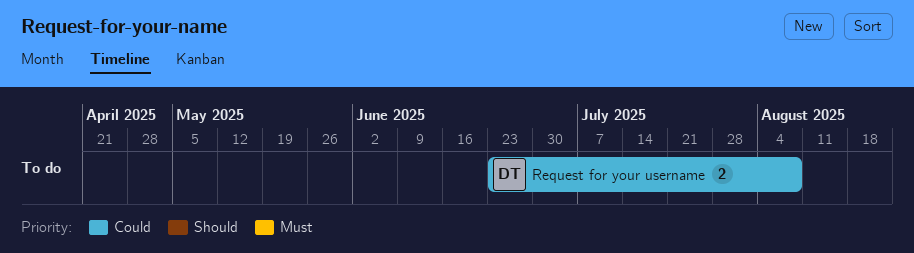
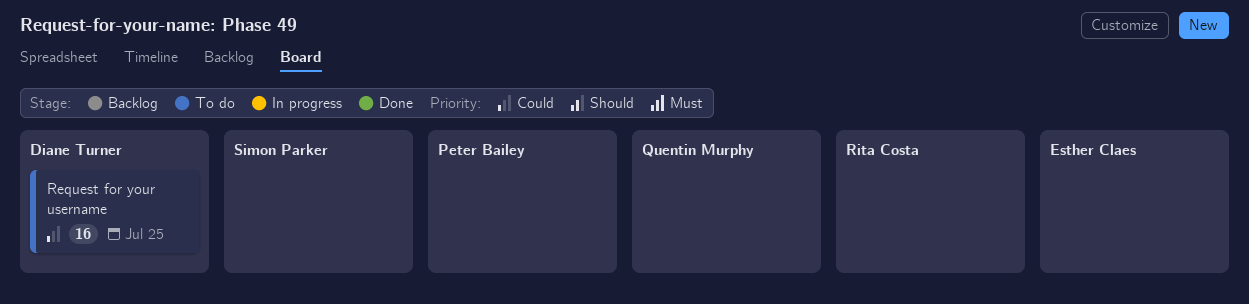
Request for your username, estimate: 2 -> 16
Request for your username, due: Aug 8 -> Jul 25

